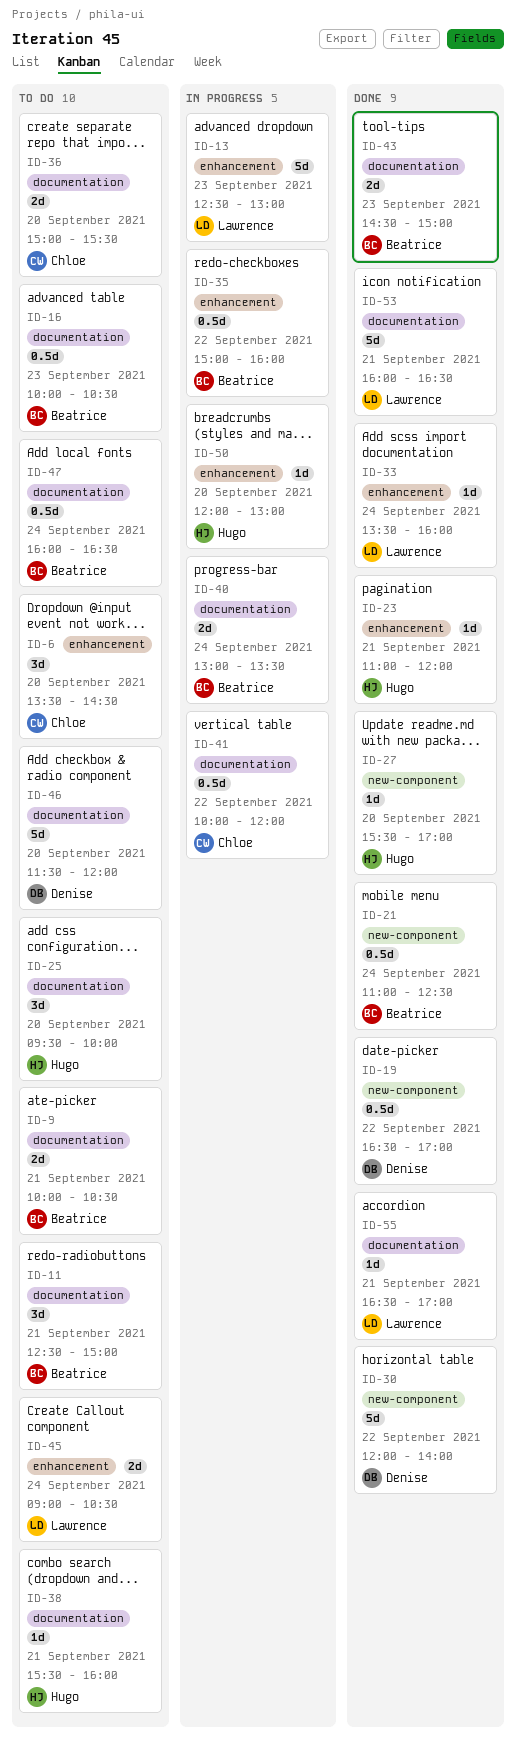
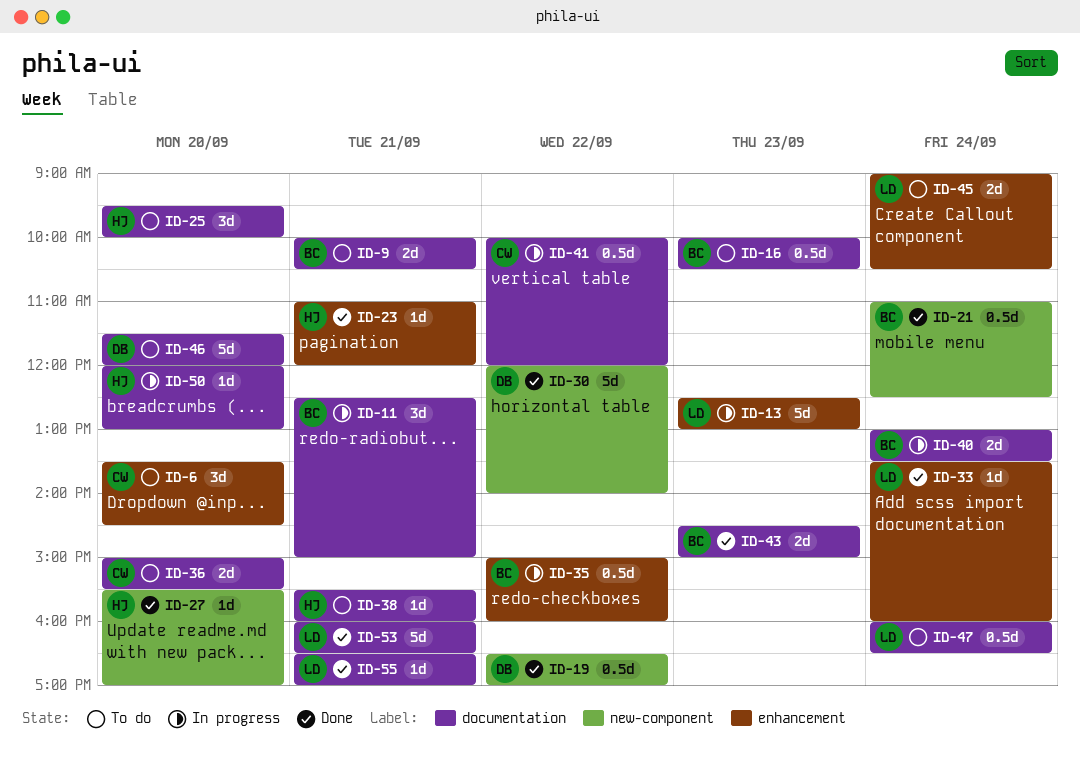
ID-11, status: To do -> In progress
ID-47, owner: Beatrice -> Lawrence
ID-50, label: enhancement -> documentation

